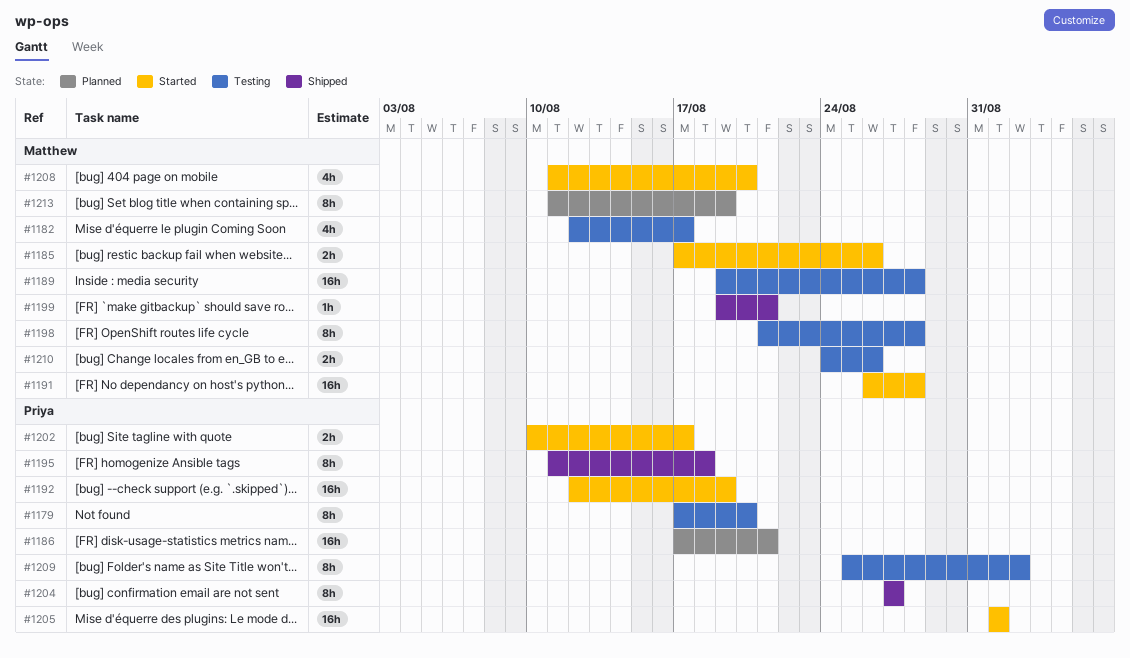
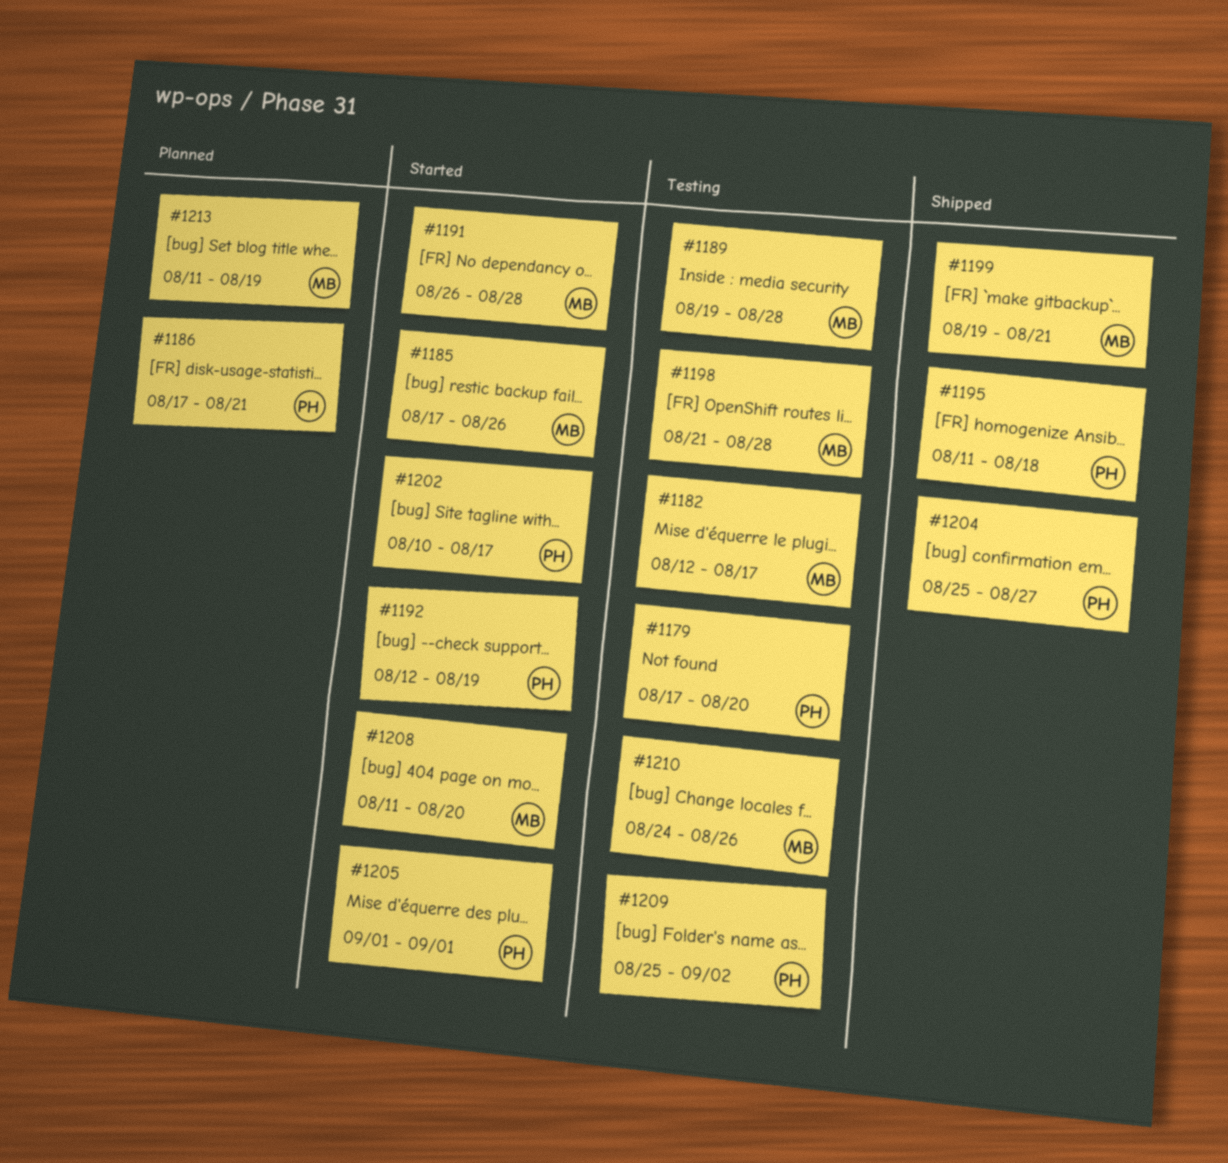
#1204, start: Aug 27 -> Aug 25

